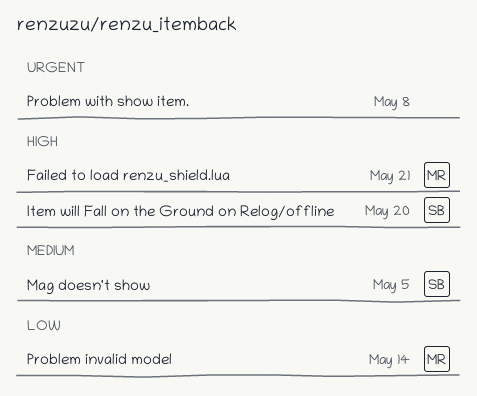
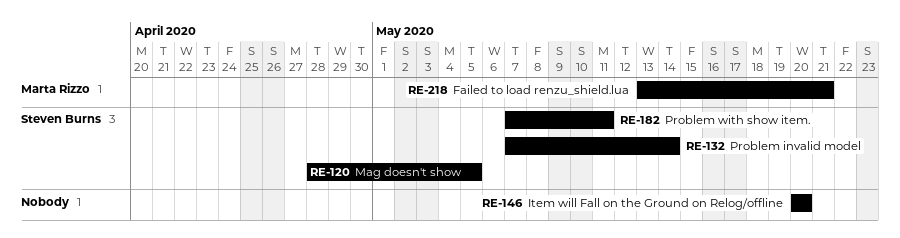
Item will Fall on the Ground on Relog/offline, owner: Steven Burns -> none
Problem invalid model, owner: Marta Rizzo -> Steven Burns
Problem with show item., owner: none -> Steven Burns
Problem with show item., due: May 8 -> May 11

